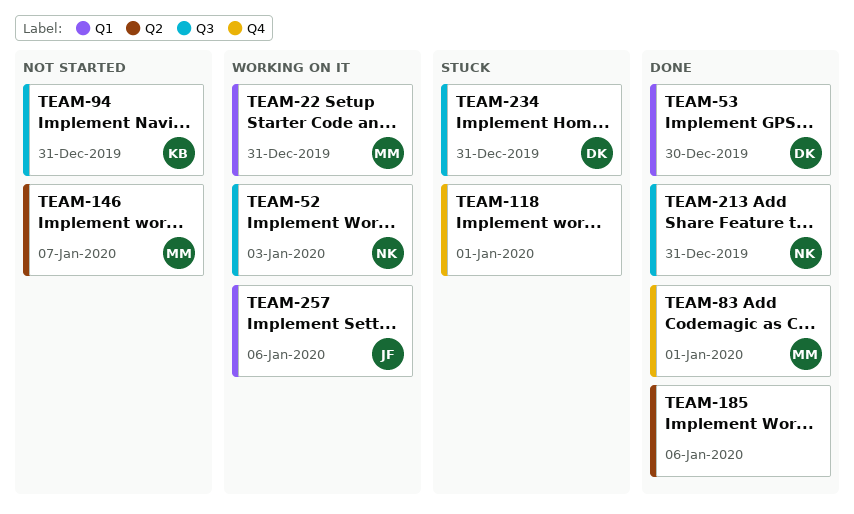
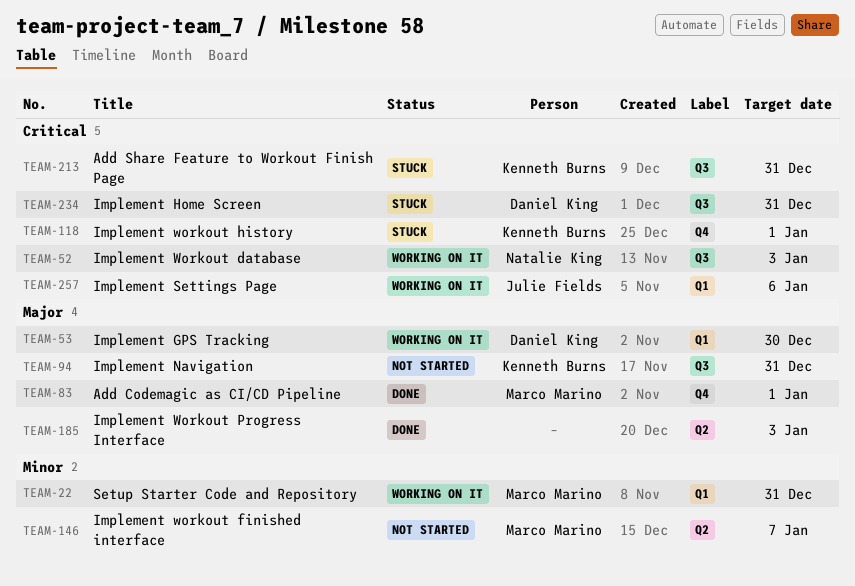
TEAM-53, status: Done -> Working on it
TEAM-118, owner: none -> Kenneth Burns
TEAM-185, due: Jan 6 -> Jan 3
TEAM-213, status: Done -> Stuck
TEAM-213, owner: Natalie King -> Kenneth Burns

